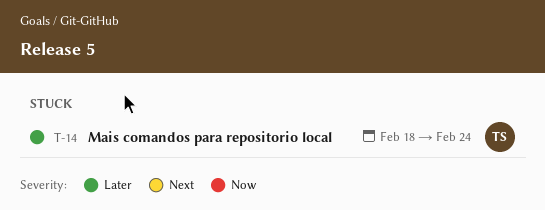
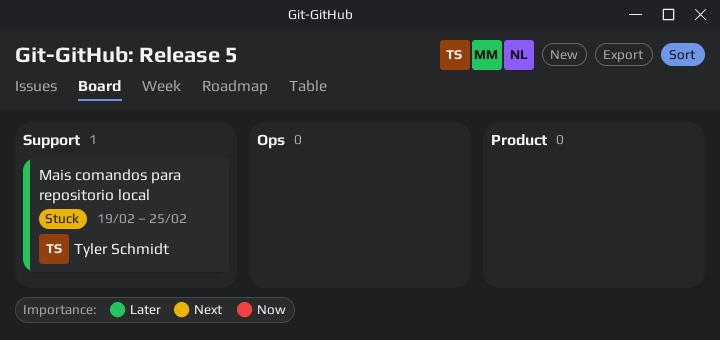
Mais comandos para repositorio local, start: Feb 18 -> Feb 19
Mais comandos para repositorio local, due: Feb 24 -> Feb 25

